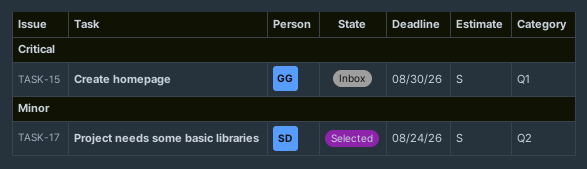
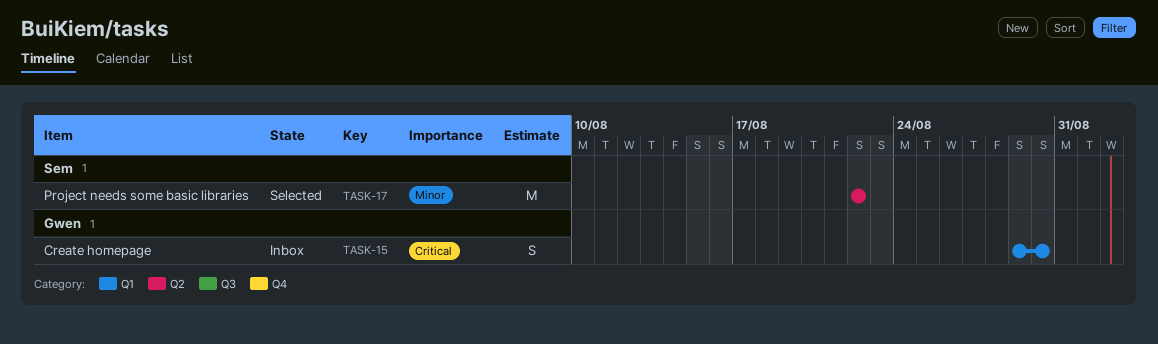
TASK-17, estimate: S -> M
TASK-17, due: Aug 24 -> Aug 22

